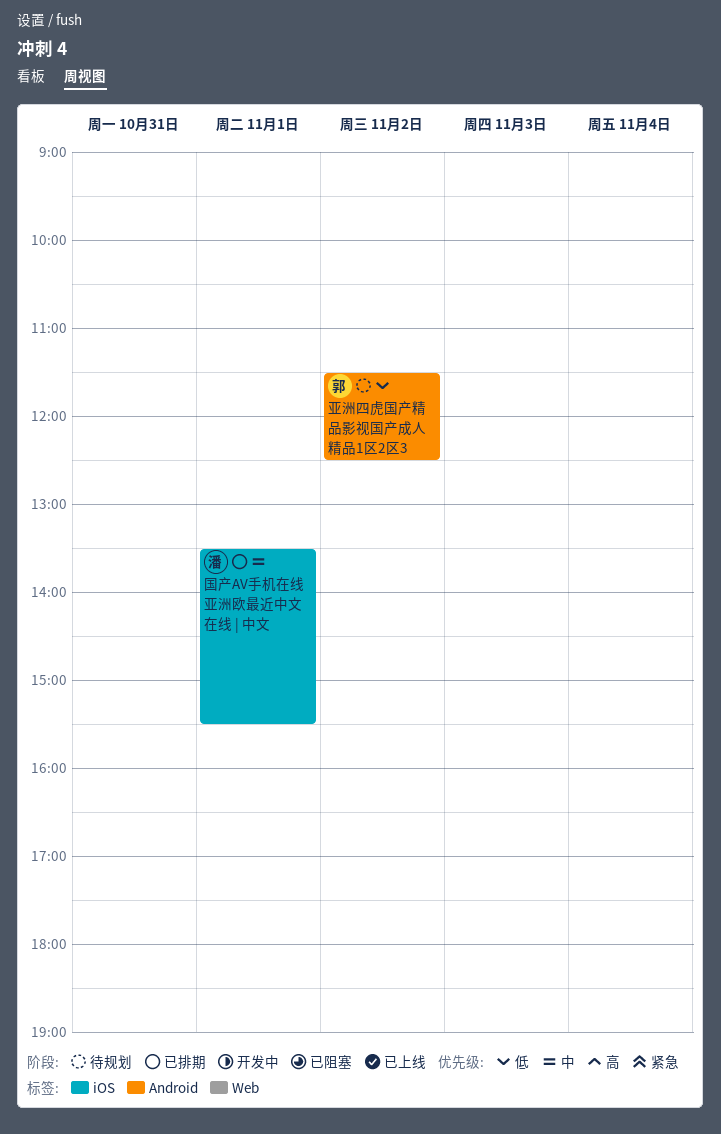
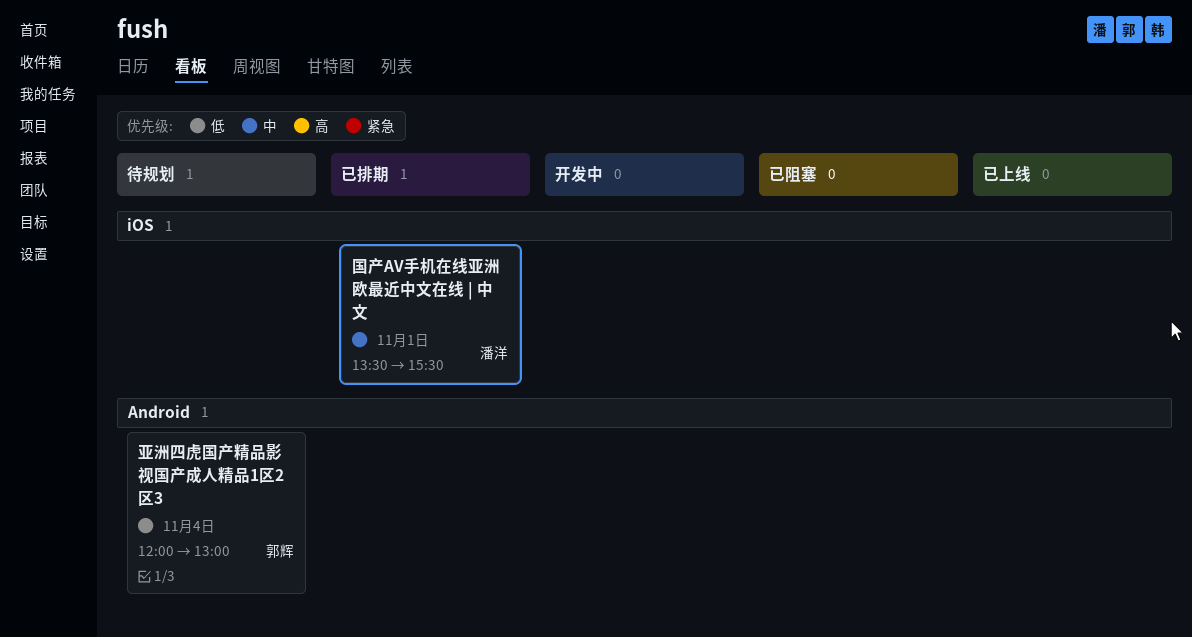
亚洲四虎国产精品影视国产成人精品1区2区3, day: Nov 2 -> Nov 4
亚洲四虎国产精品影视国产成人精品1区2区3, begins: 11:30 -> 12:00
亚洲四虎国产精品影视国产成人精品1区2区3, ends: 12:30 -> 13:00

